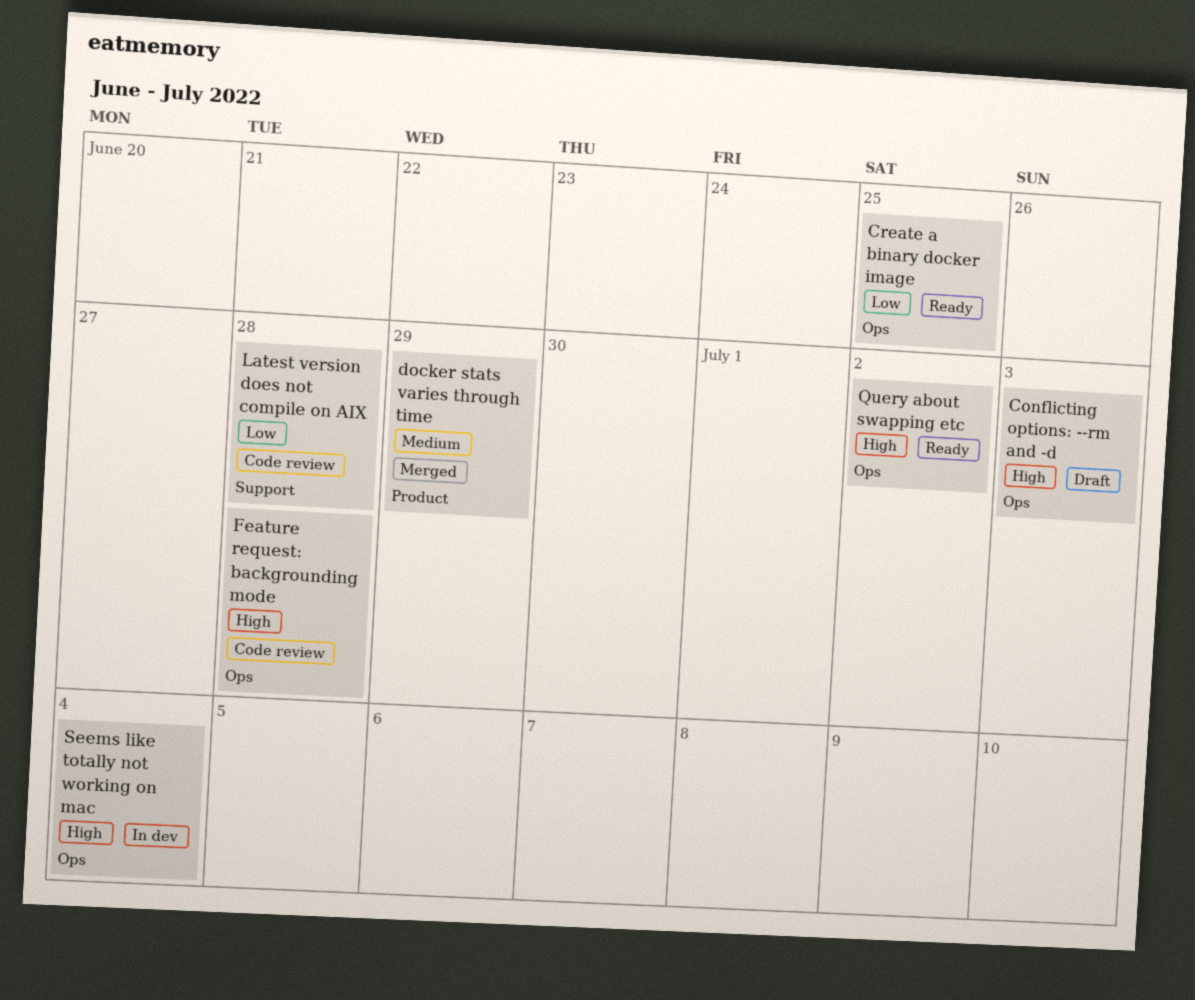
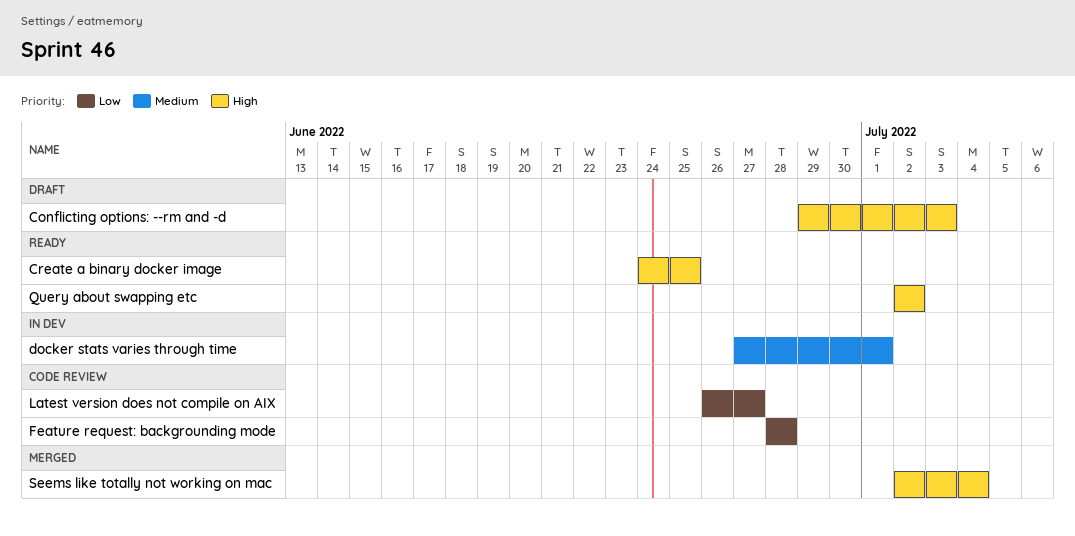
Create a binary docker image, priority: Low -> High
docker stats varies through time, status: Merged -> In dev
docker stats varies through time, due: Jun 29 -> Jul 1
Feature request: backgrounding mode, priority: High -> Low
Latest version does not compile on AIX, due: Jun 28 -> Jun 27
Seems like totally not working on mac, status: In dev -> Merged

